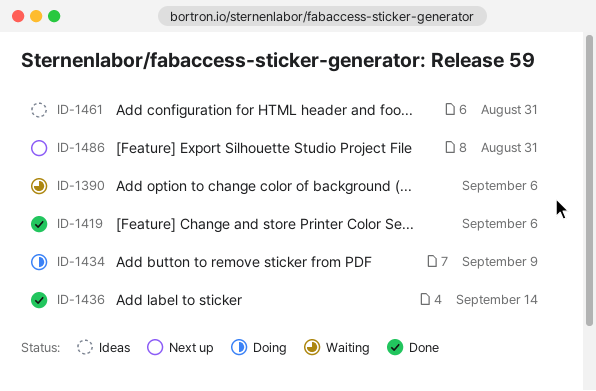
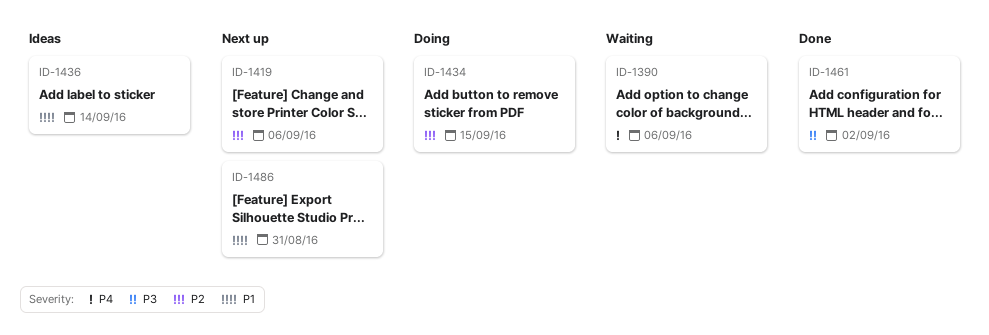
ID-1419, status: Done -> Next up
ID-1434, due: Sep 9 -> Sep 15
ID-1436, status: Done -> Ideas
ID-1461, status: Ideas -> Done
ID-1461, due: Aug 31 -> Sep 2

